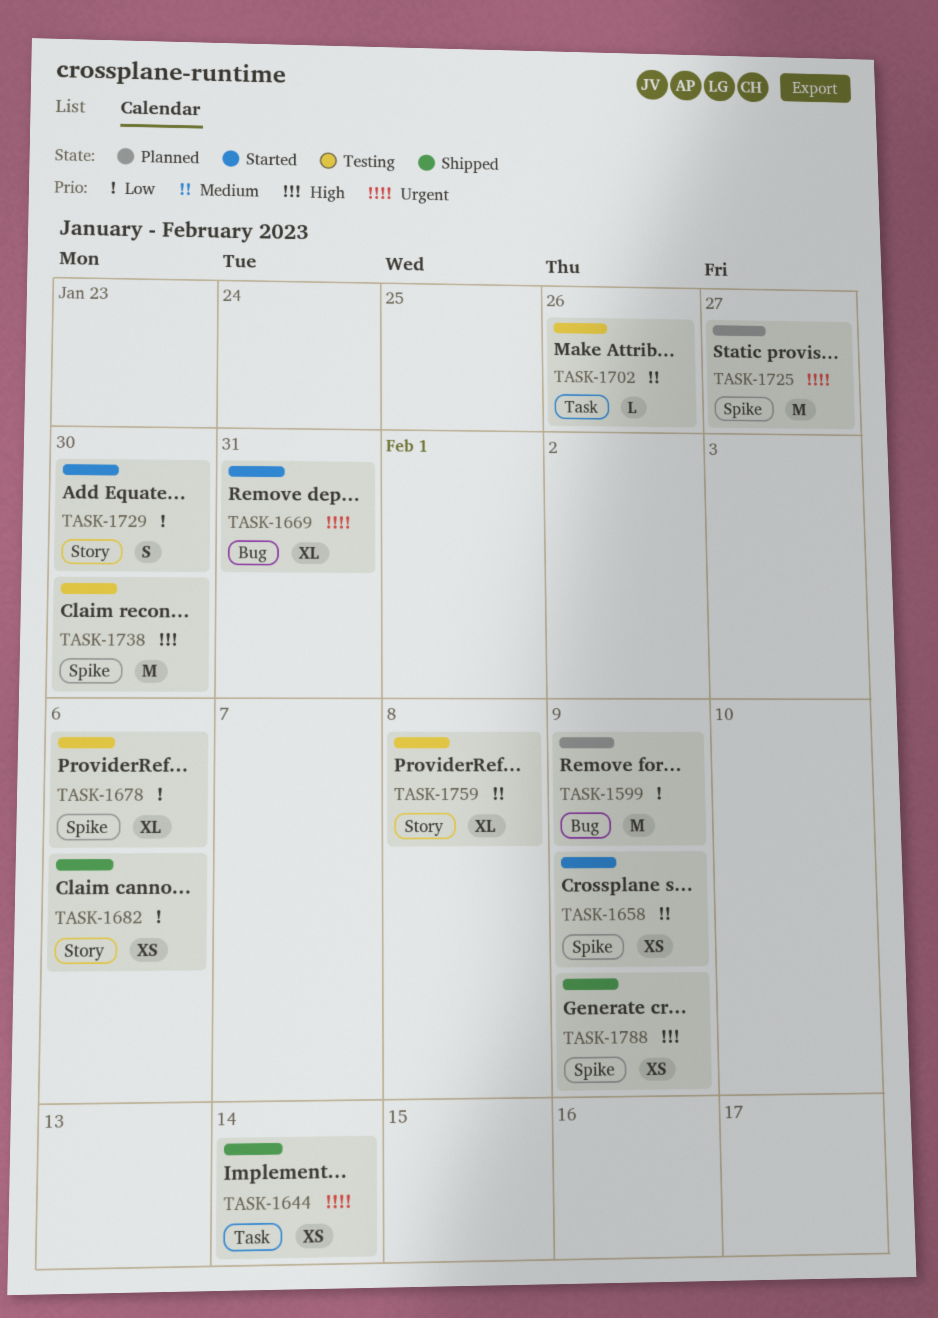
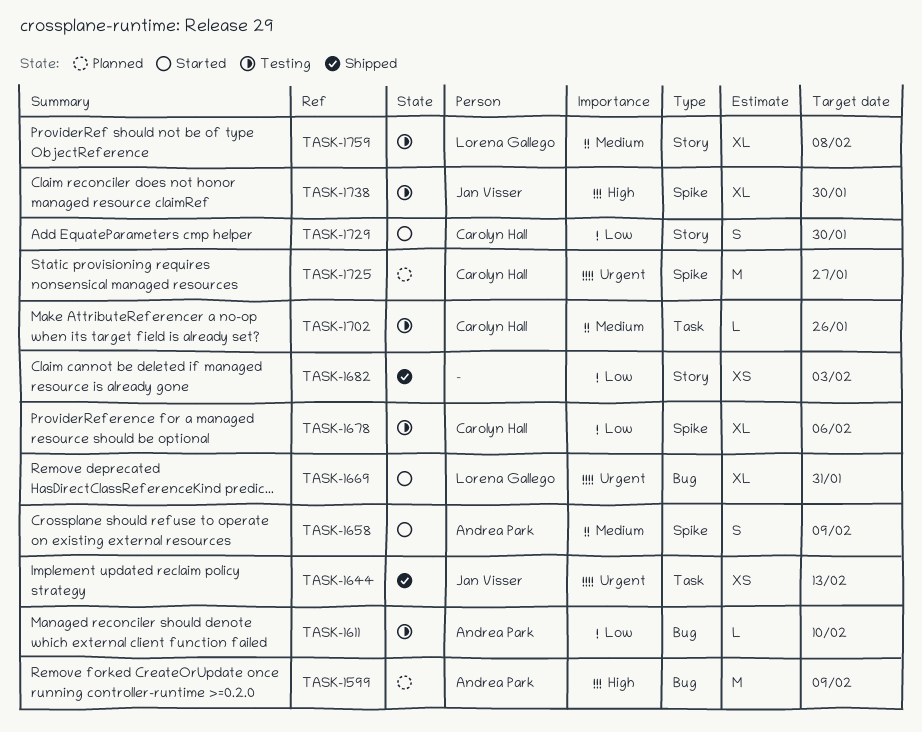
TASK-1599, priority: Low -> High
TASK-1611: none -> present
TASK-1644, due: Feb 14 -> Feb 13
TASK-1658, estimate: XS -> S
TASK-1682, due: Feb 6 -> Feb 3
TASK-1738, estimate: M -> XL
TASK-1788: present -> none

